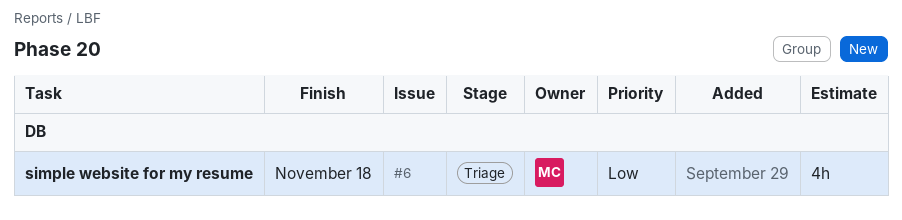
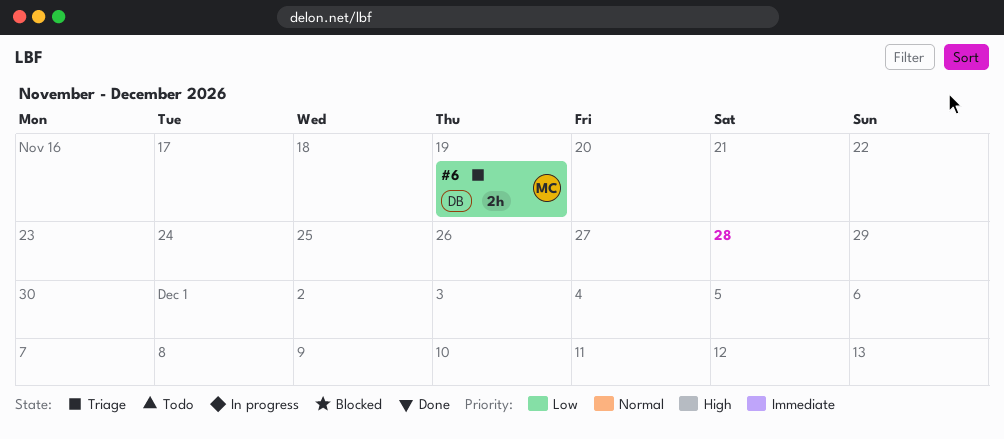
#6, estimate: 4h -> 2h
#6, due: Nov 18 -> Nov 19

